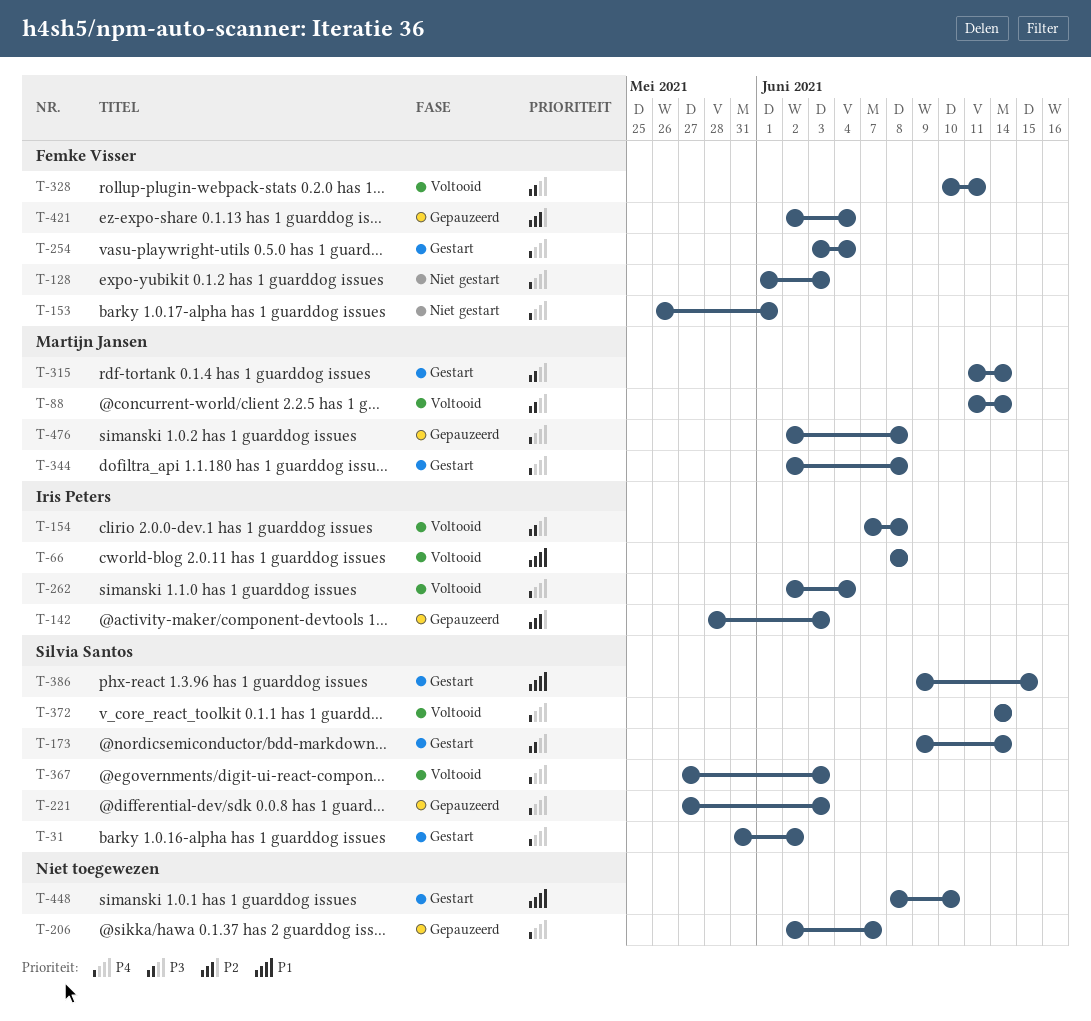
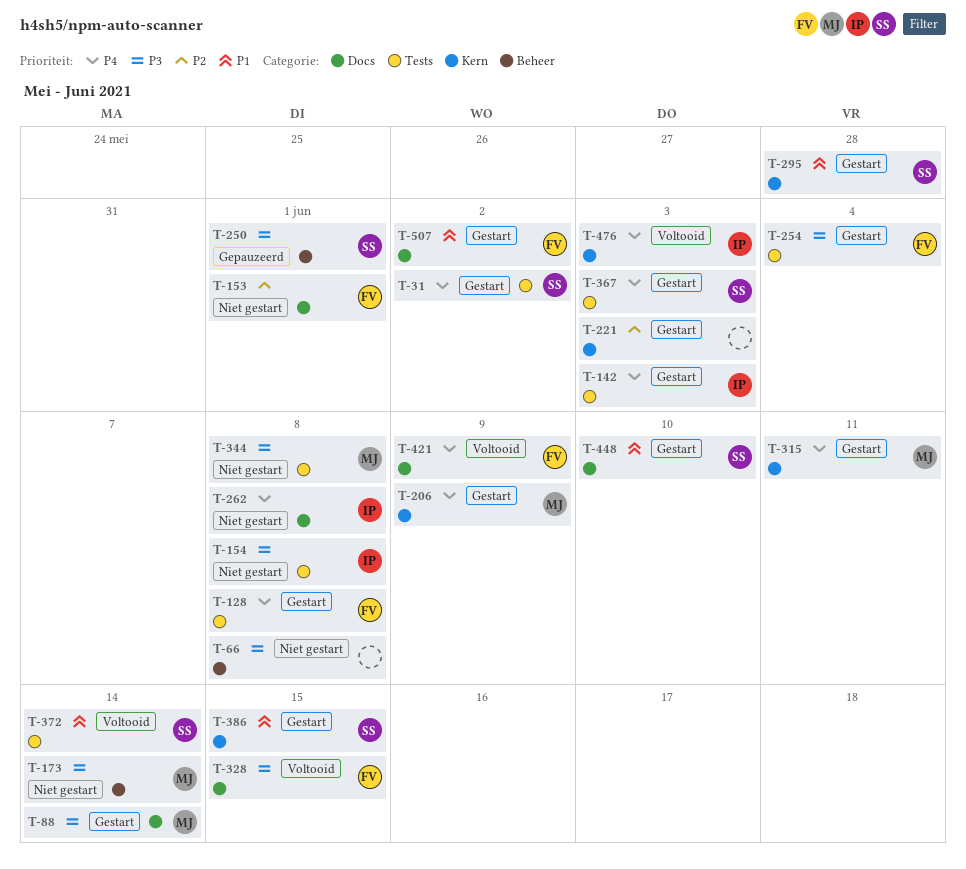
T-66, status: Voltooid -> Niet gestart
T-66, owner: Iris Peters -> none
T-66, priority: P1 -> P3
T-88, status: Voltooid -> Gestart
T-128, status: Niet gestart -> Gestart
T-128, due: Jun 3 -> Jun 8
T-142, status: Gepauzeerd -> Gestart
T-142, priority: P2 -> P4
T-153, priority: P4 -> P2
T-154, status: Voltooid -> Niet gestart
T-173, status: Gestart -> Niet gestart
T-173, owner: Silvia Santos -> Martijn Jansen
T-206, status: Gepauzeerd -> Gestart
T-206, owner: none -> Martijn Jansen
T-206, due: Jun 7 -> Jun 9
T-221, status: Gepauzeerd -> Gestart
T-221, owner: Silvia Santos -> none
T-221, priority: P4 -> P2
T-250: none -> present
T-254, priority: P4 -> P3
T-262, status: Voltooid -> Niet gestart
T-262, due: Jun 4 -> Jun 8
T-295: none -> present
T-315, priority: P3 -> P4
T-315, due: Jun 14 -> Jun 11
T-328, due: Jun 11 -> Jun 15
T-344, status: Gestart -> Niet gestart
T-344, priority: P4 -> P3
T-367, status: Voltooid -> Gestart
T-372, priority: P4 -> P1
T-421, status: Gepauzeerd -> Voltooid
T-421, priority: P2 -> P4
T-421, due: Jun 4 -> Jun 9
T-448, owner: none -> Silvia Santos
T-476, status: Gepauzeerd -> Voltooid
T-476, owner: Martijn Jansen -> Iris Peters
T-476, due: Jun 8 -> Jun 3
T-507: none -> present

